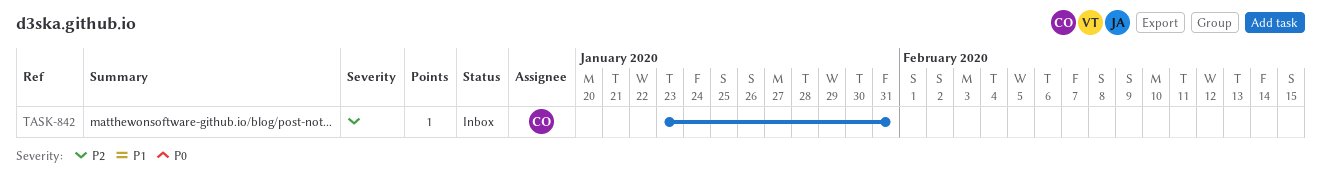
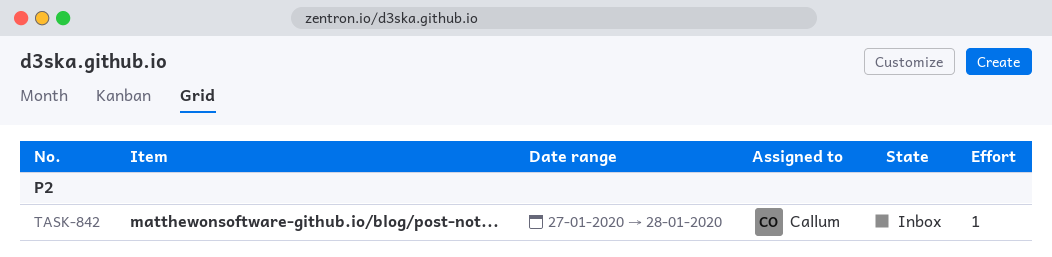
TASK-842, start: Jan 23 -> Jan 27
TASK-842, due: Jan 31 -> Jan 28

